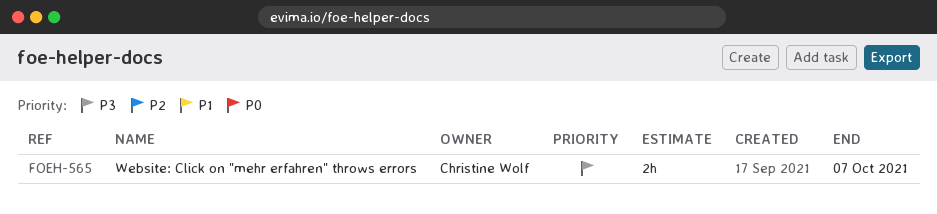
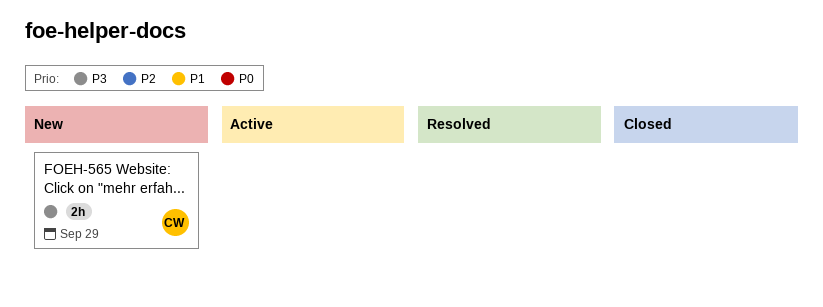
FOEH-565, due: Oct 7 -> Sep 29

